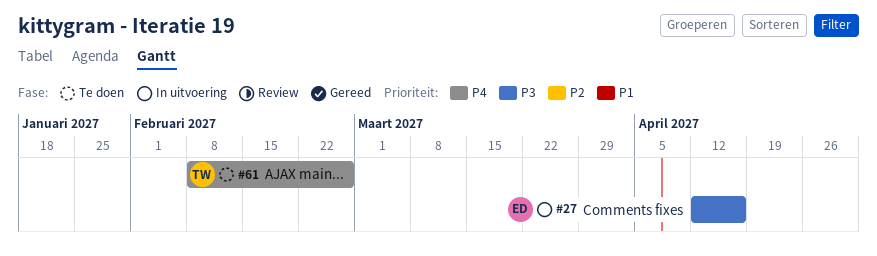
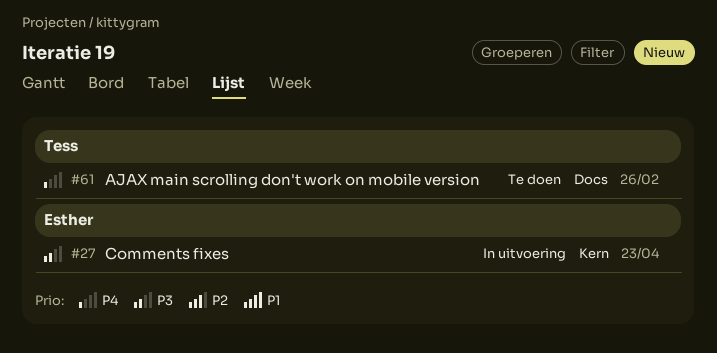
#27, due: Apr 16 -> Apr 23

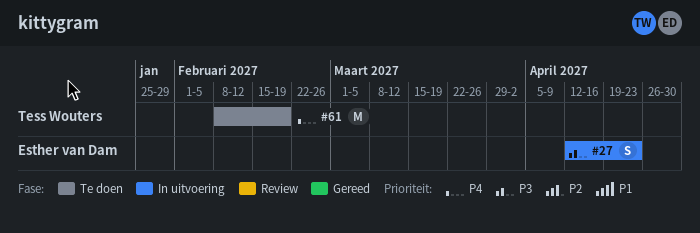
#61, due: Feb 26 -> Feb 19

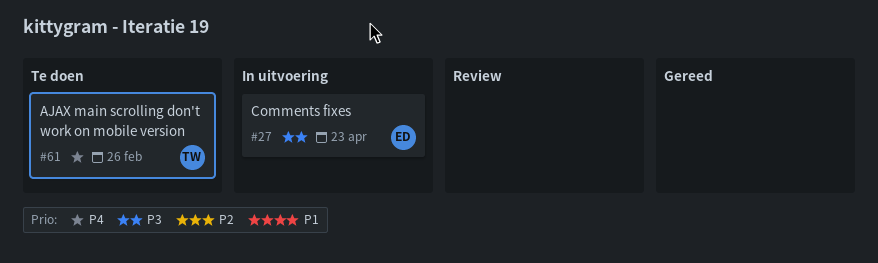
#61, due: Feb 19 -> Feb 26

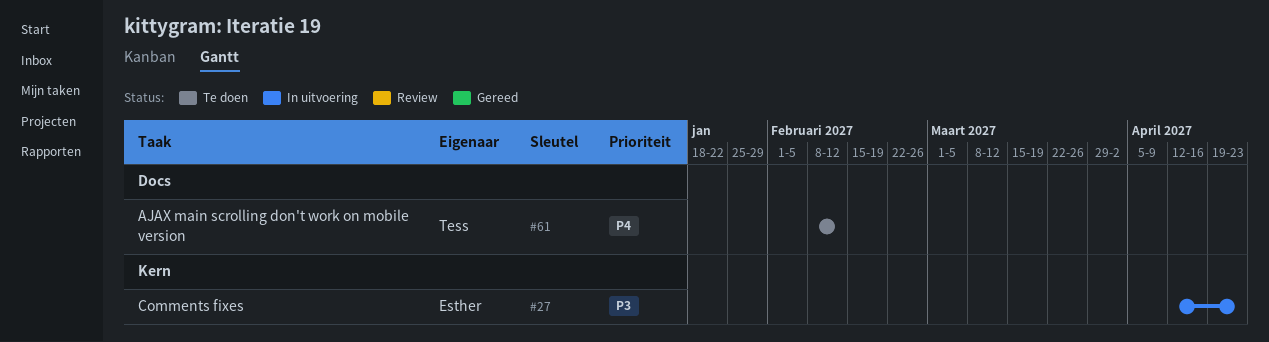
#61, due: Feb 26 -> Feb 12

